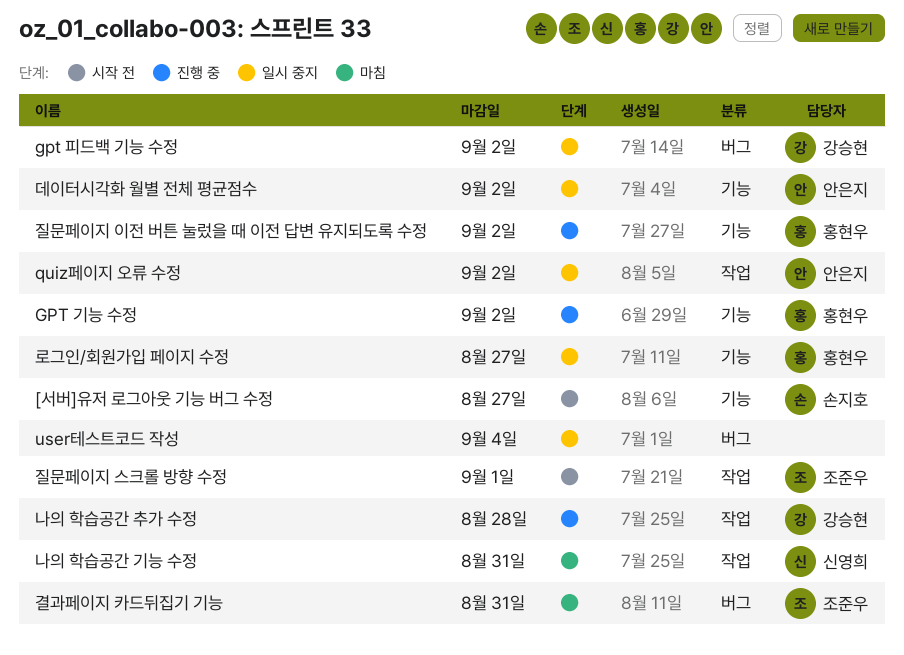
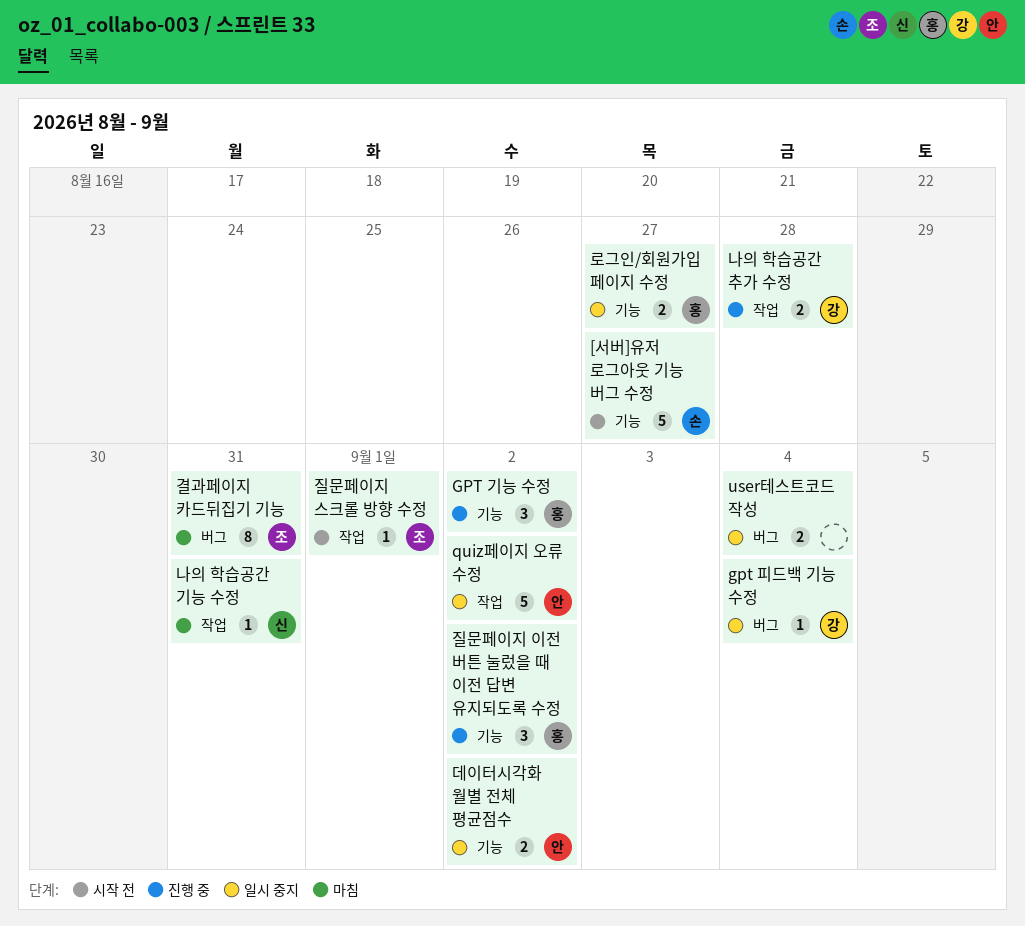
gpt 피드백 기능 수정, due: Sep 2 -> Sep 4

